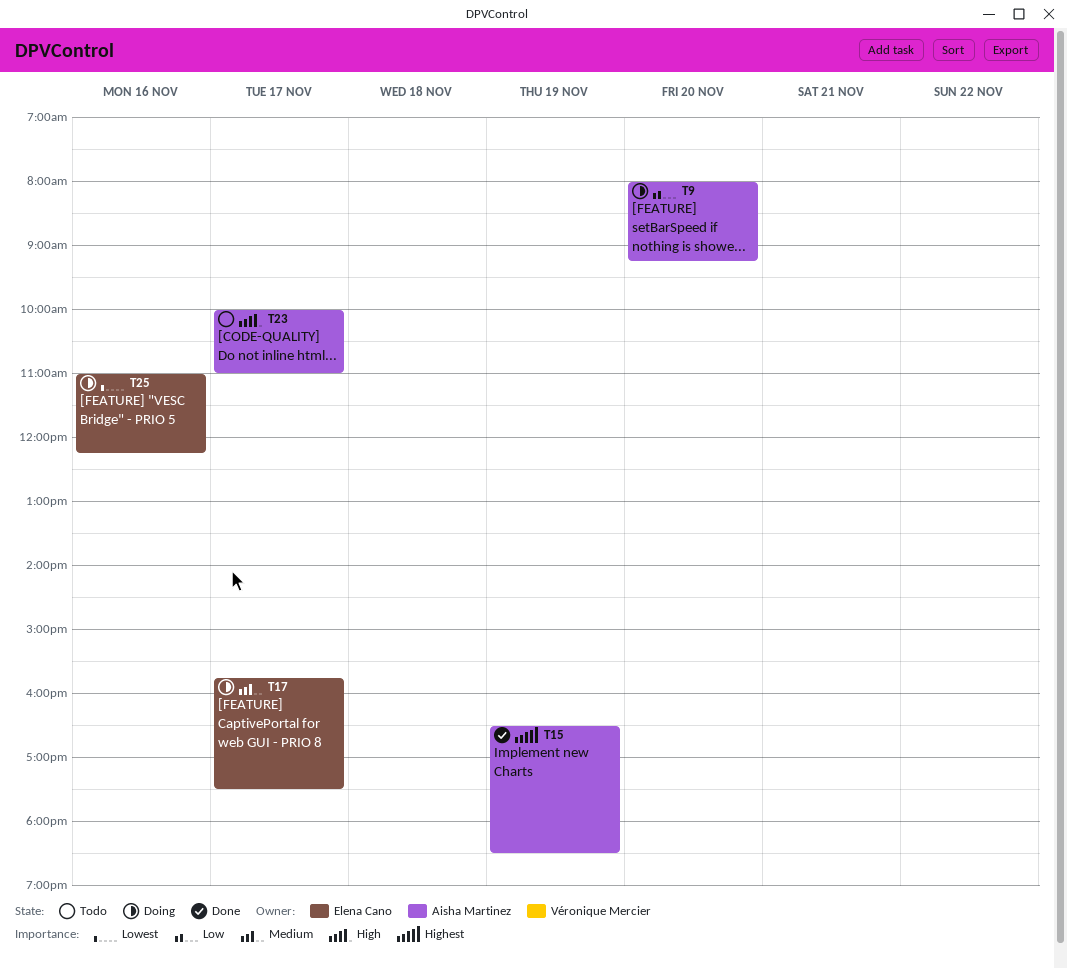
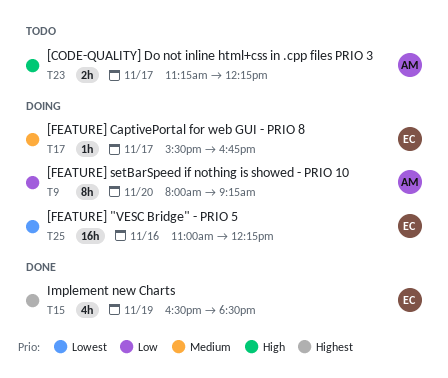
T15, owner: Aisha Martinez -> Elena Cano
T17, begins: 15:45 -> 15:30
T17, ends: 17:30 -> 16:45
T23, begins: 10:00 -> 11:15
T23, ends: 11:00 -> 12:15

